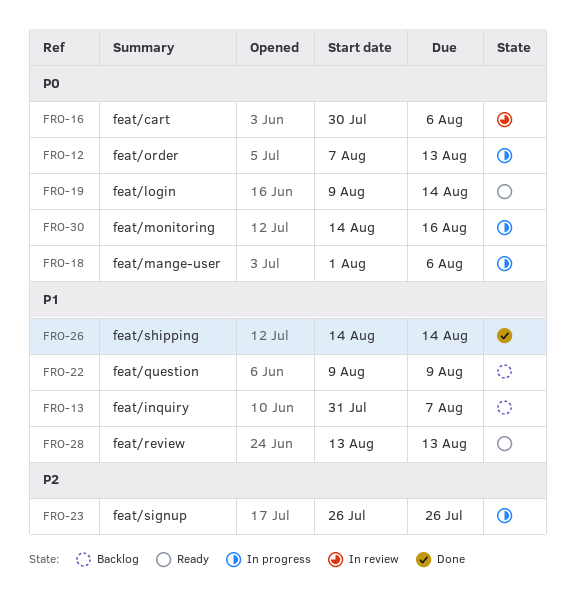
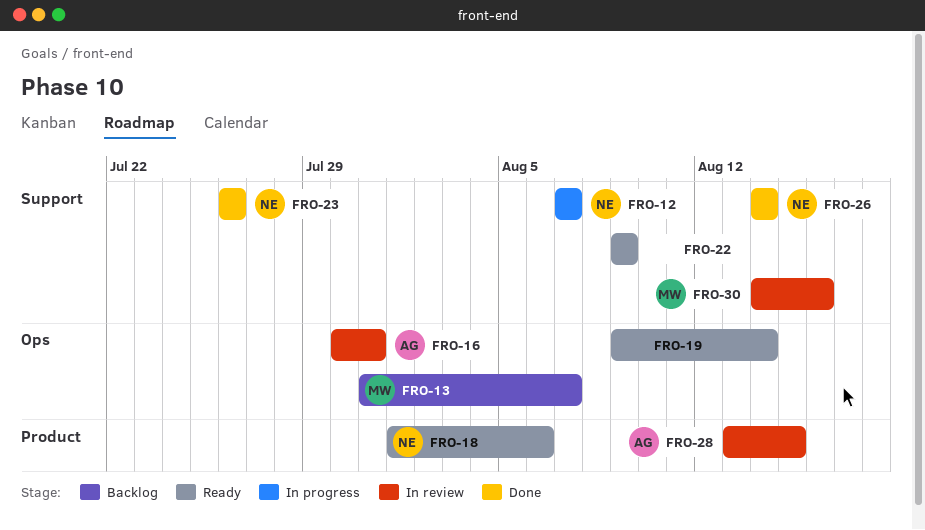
FRO-12, due: Aug 13 -> Aug 7
FRO-16, due: Aug 6 -> Jul 31
FRO-18, status: In progress -> Ready
FRO-22, status: Backlog -> Ready
FRO-23, status: In progress -> Done
FRO-28, status: Ready -> In review
FRO-28, due: Aug 13 -> Aug 15
FRO-30, status: In progress -> In review

